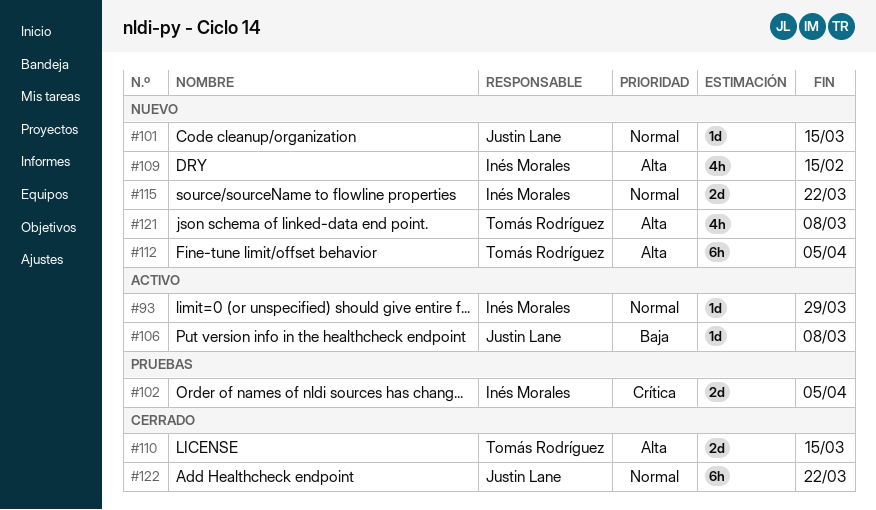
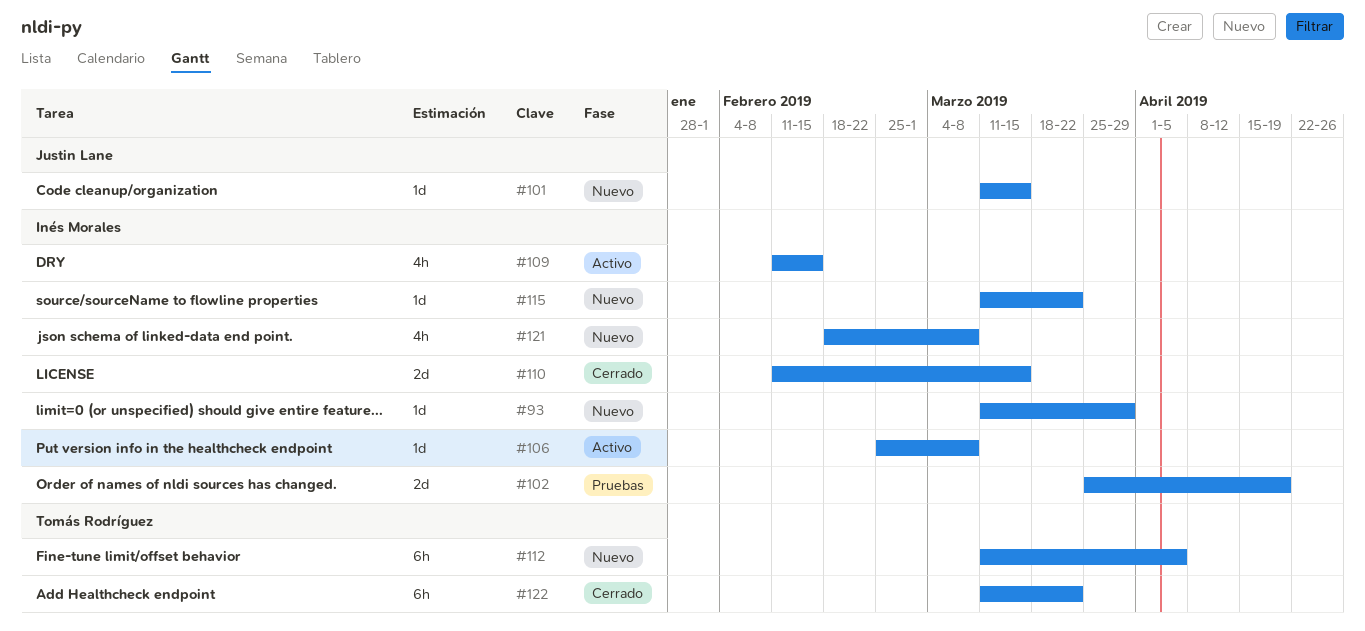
#93, status: Activo -> Nuevo
#102, due: Apr 5 -> Apr 19
#106, owner: Justin Lane -> Inés Morales
#109, status: Nuevo -> Activo
#110, owner: Tomás Rodríguez -> Inés Morales
#115, estimate: 2d -> 1d
#121, owner: Tomás Rodríguez -> Inés Morales
#122, owner: Justin Lane -> Tomás Rodríguez

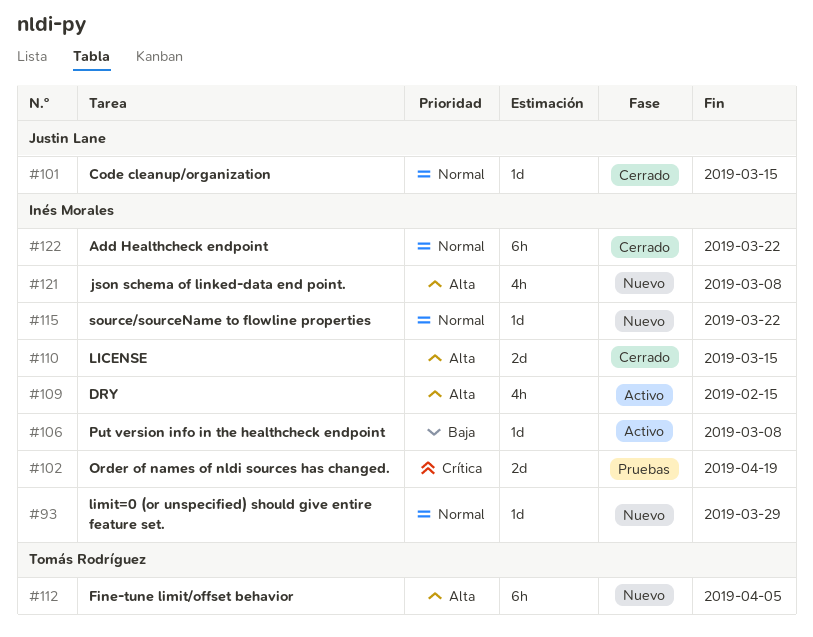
#101, status: Nuevo -> Cerrado
#122, owner: Tomás Rodríguez -> Inés Morales

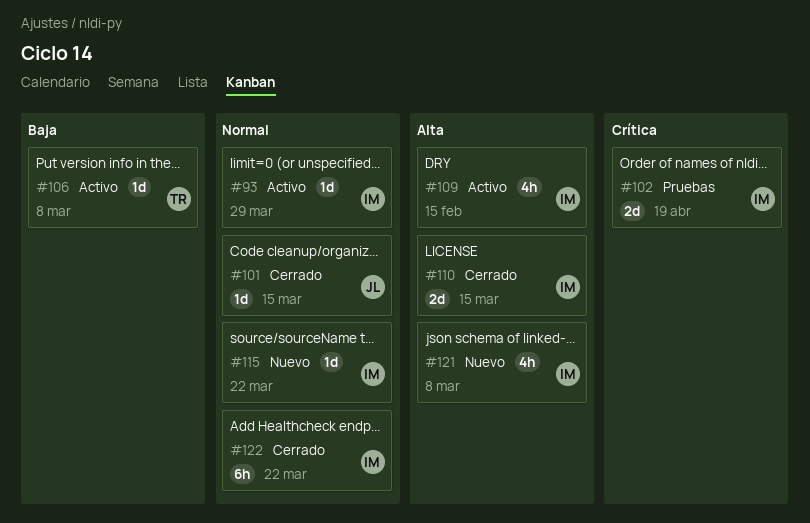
#93, status: Nuevo -> Activo
#106, owner: Inés Morales -> Tomás Rodríguez
#112: present -> none

